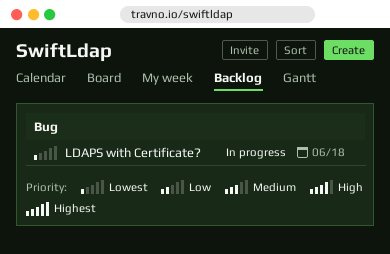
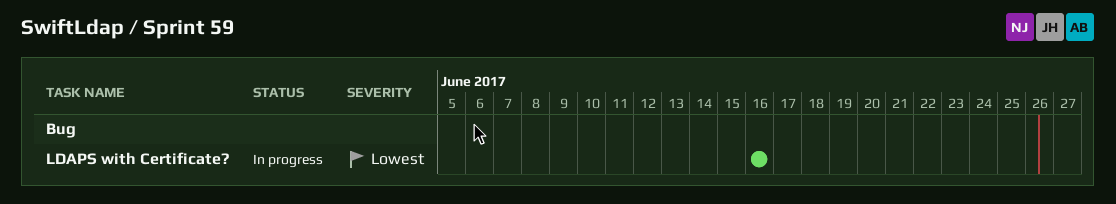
LDAPS with Certificate?, due: Jun 18 -> Jun 16

